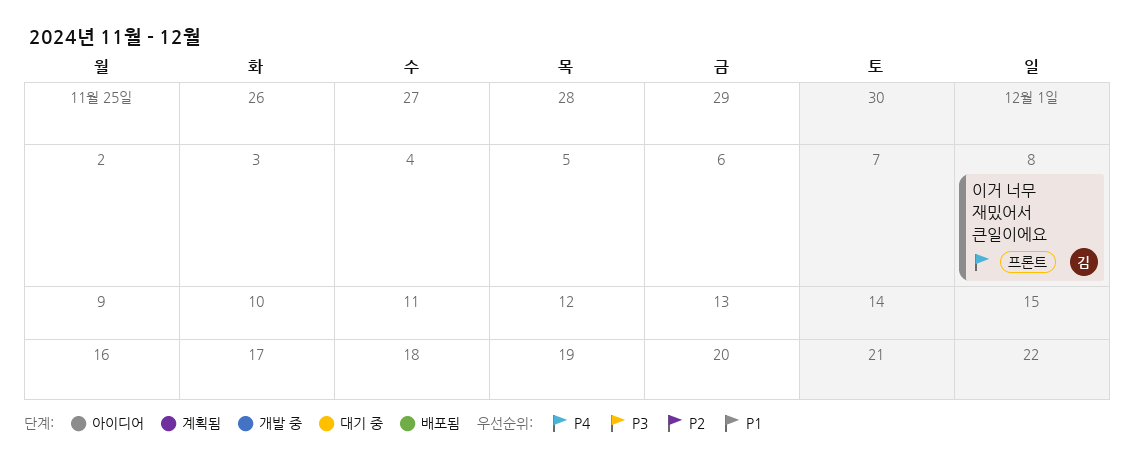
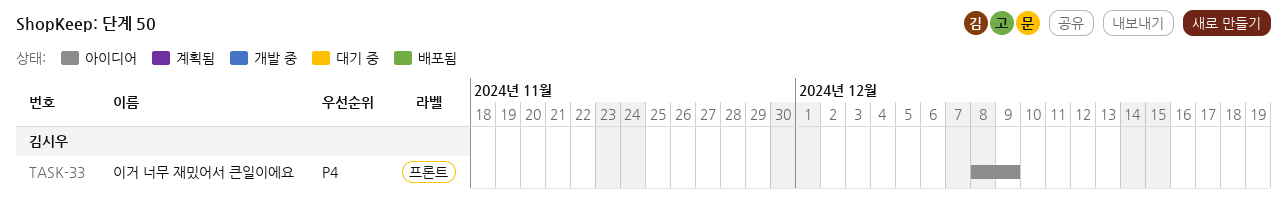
이거 너무 재밌어서 큰일이에요, due: Dec 8 -> Dec 9

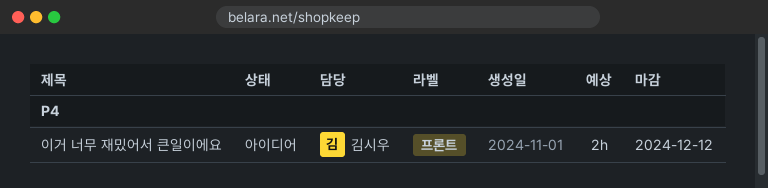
이거 너무 재밌어서 큰일이에요, due: Dec 9 -> Dec 12

